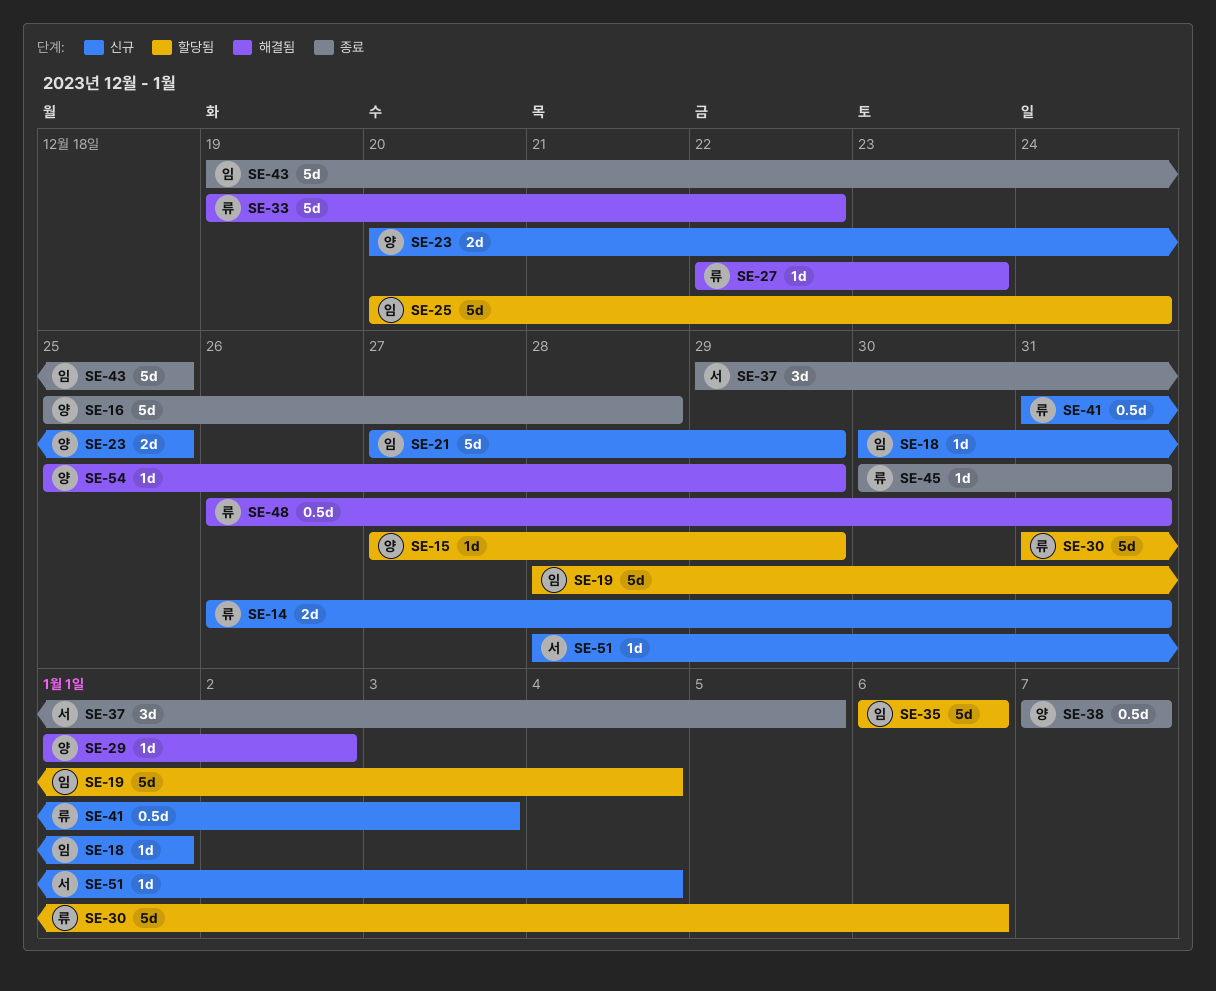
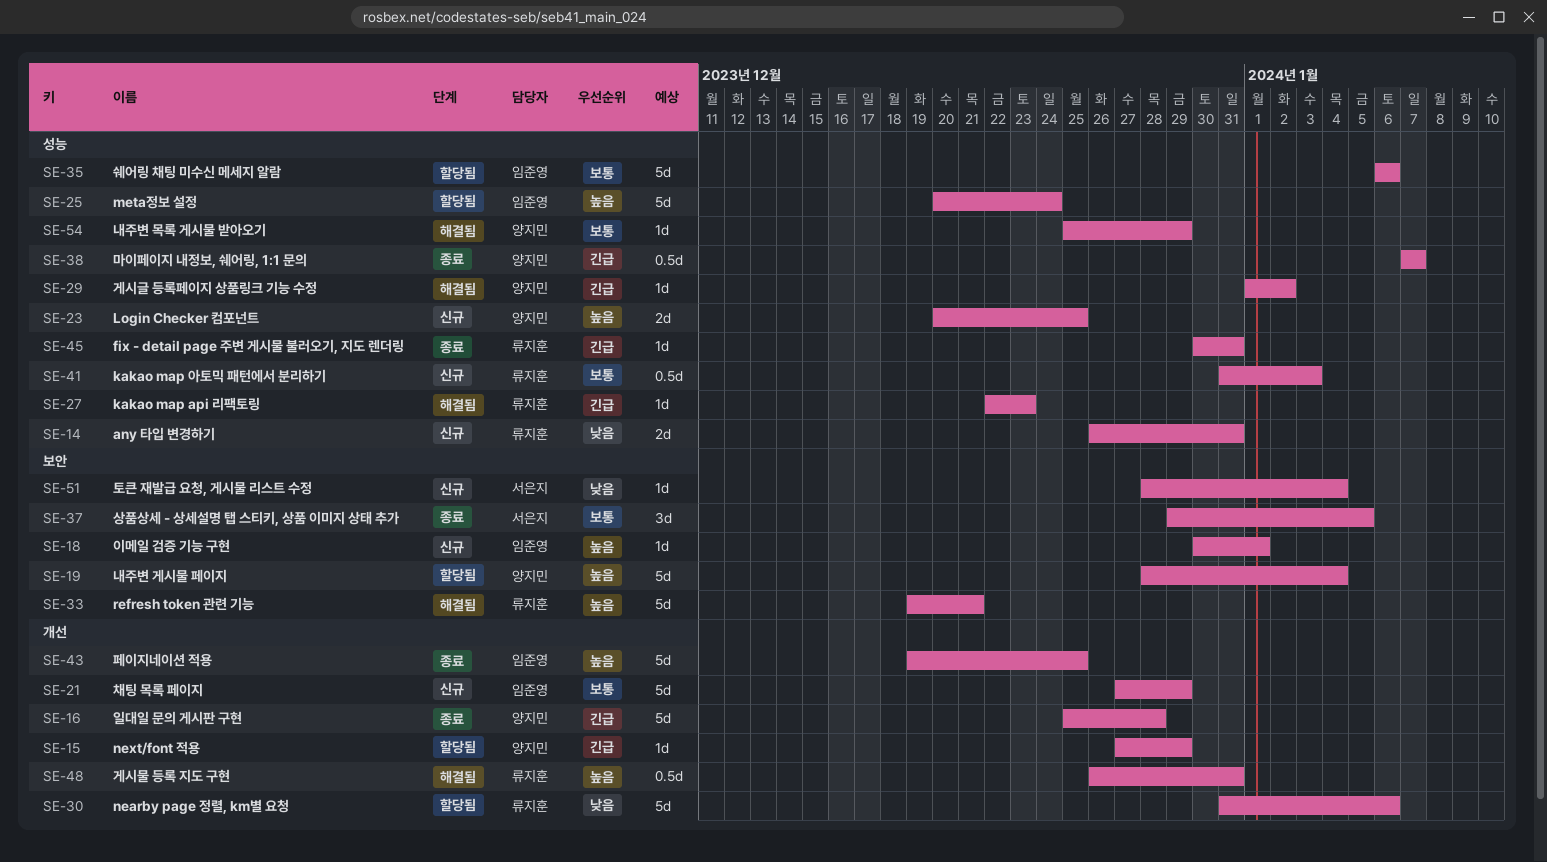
SE-19, owner: 임준영 -> 양지민
SE-33, due: Dec 22 -> Dec 21

